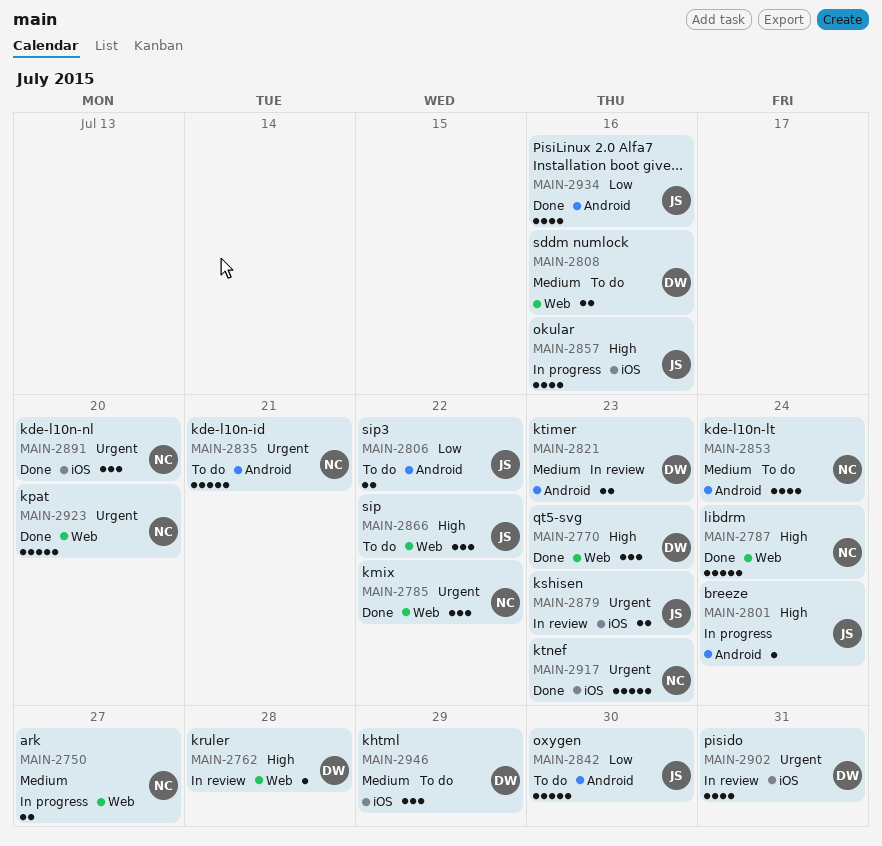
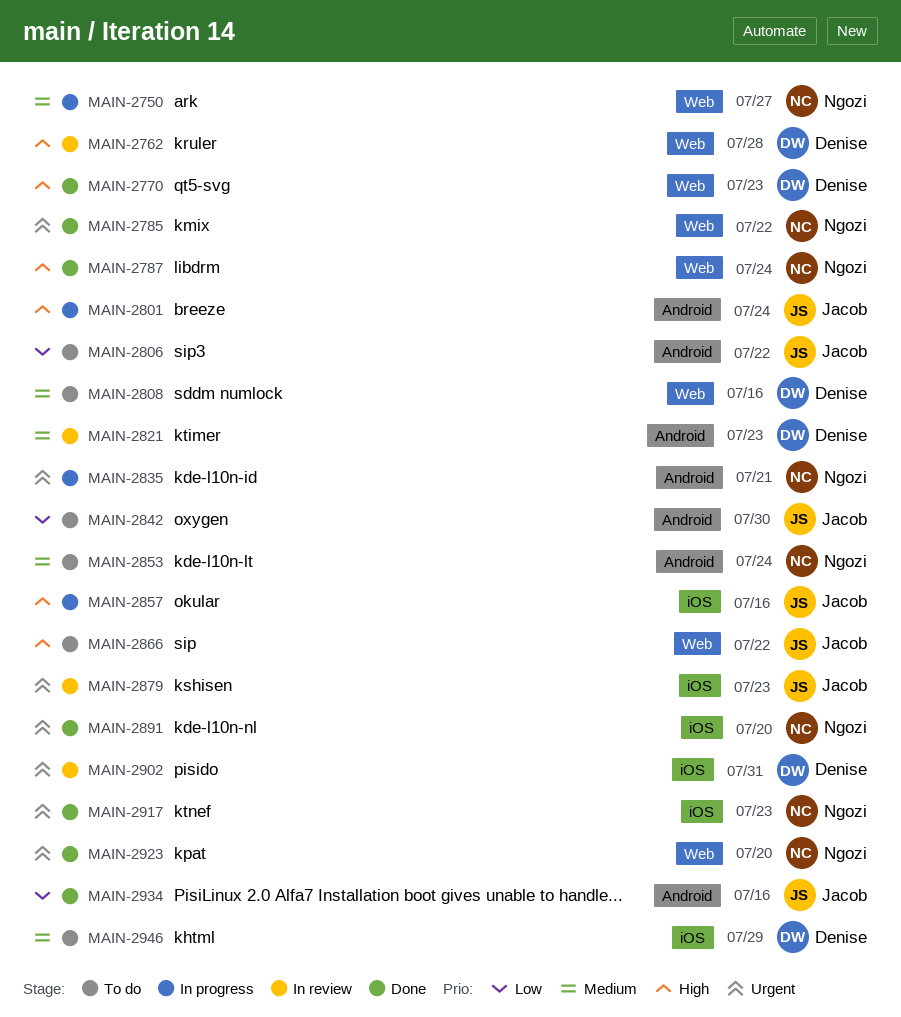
MAIN-2835, status: To do -> In progress

